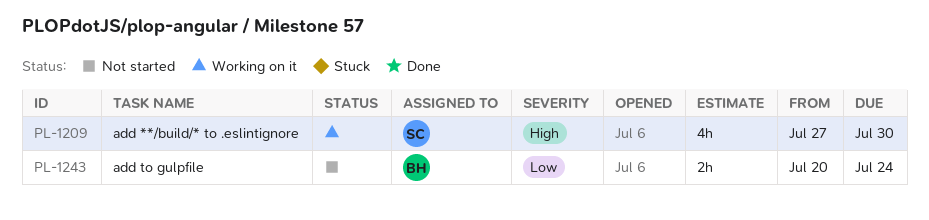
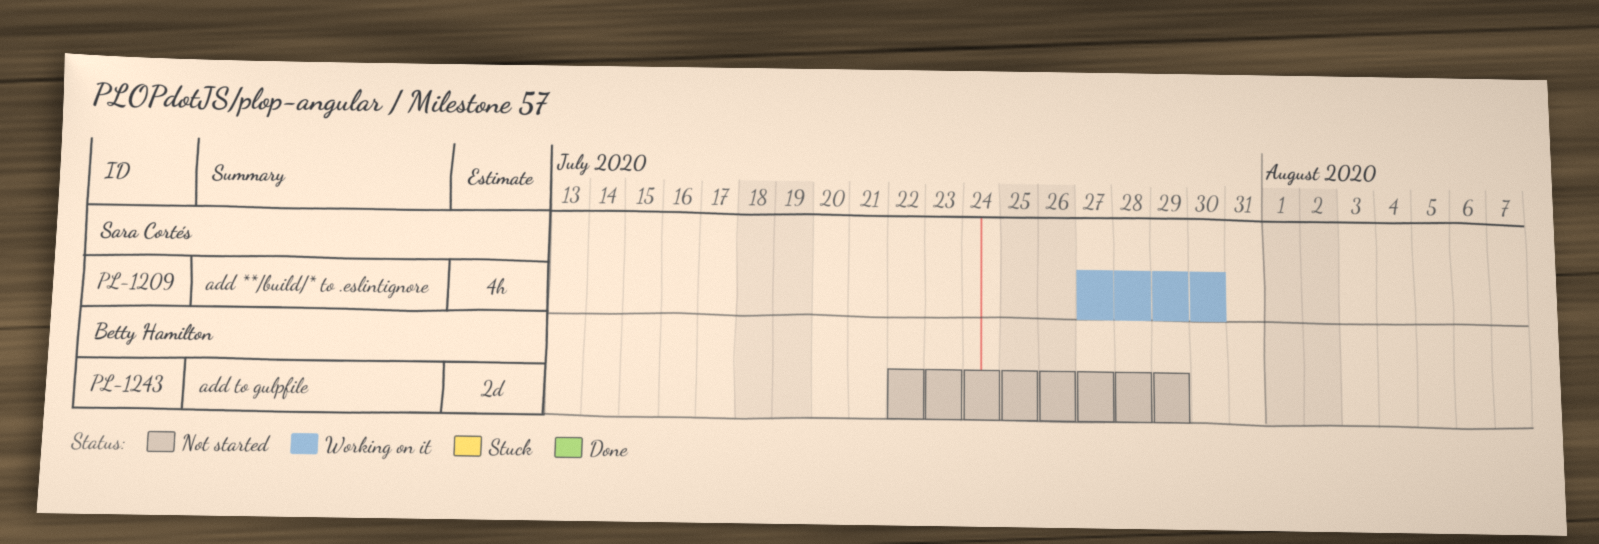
PL-1243, estimate: 2h -> 2d
PL-1243, start: Jul 20 -> Jul 22
PL-1243, due: Jul 24 -> Jul 29

